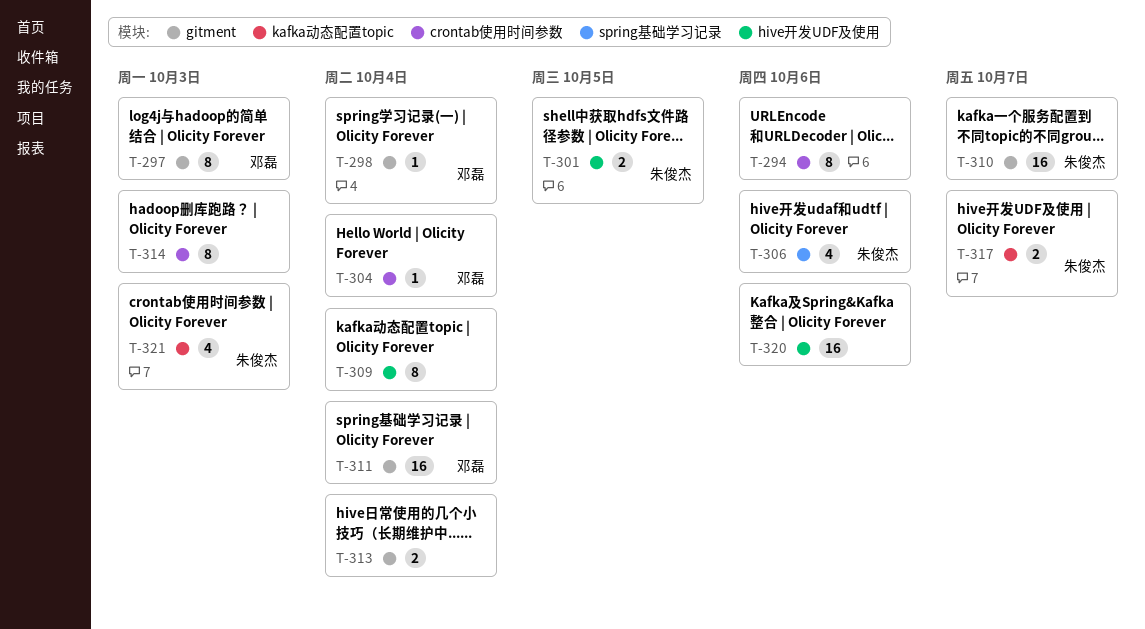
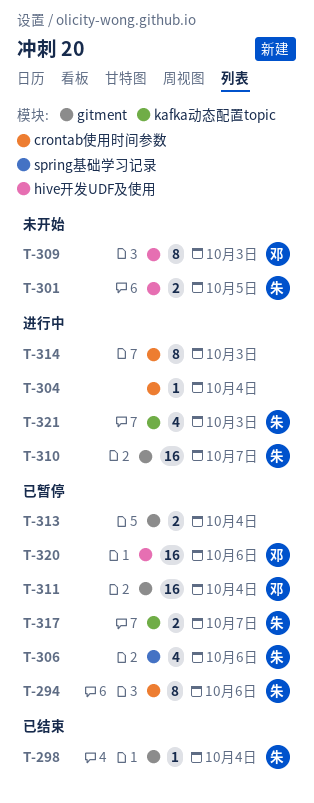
T-294, owner: none -> 朱俊杰
T-297: present -> none
T-298, owner: 邓磊 -> 朱俊杰
T-304, owner: 邓磊 -> none
T-309, owner: none -> 邓磊
T-309, due: Oct 4 -> Oct 3
T-320, owner: none -> 邓磊

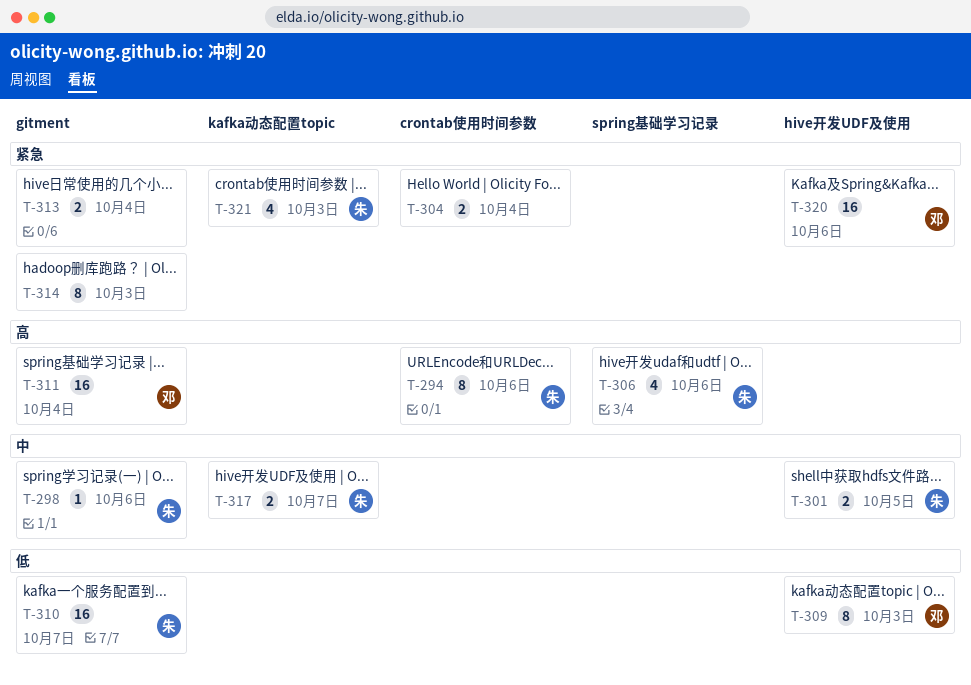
T-298, due: Oct 4 -> Oct 6
T-304, estimate: 1 -> 2
T-314, label: crontab使用时间参数 -> gitment

